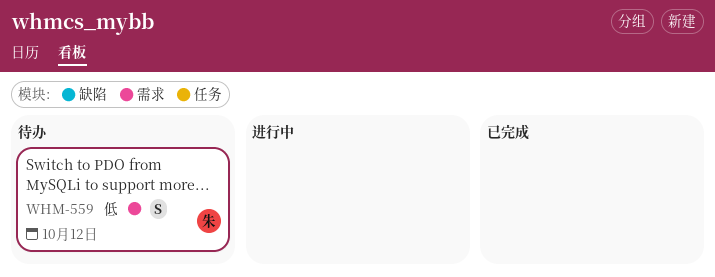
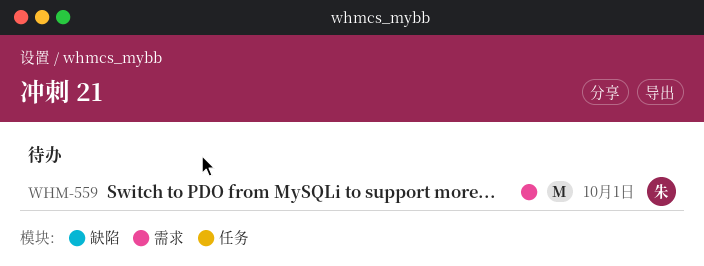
WHM-559, estimate: S -> M
WHM-559, due: Oct 12 -> Oct 1

